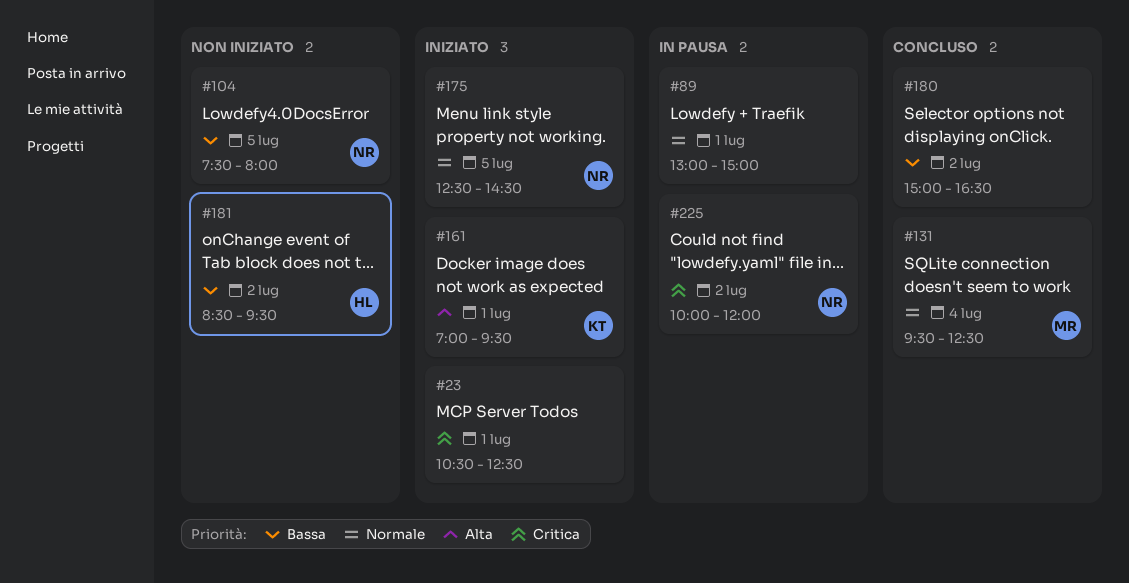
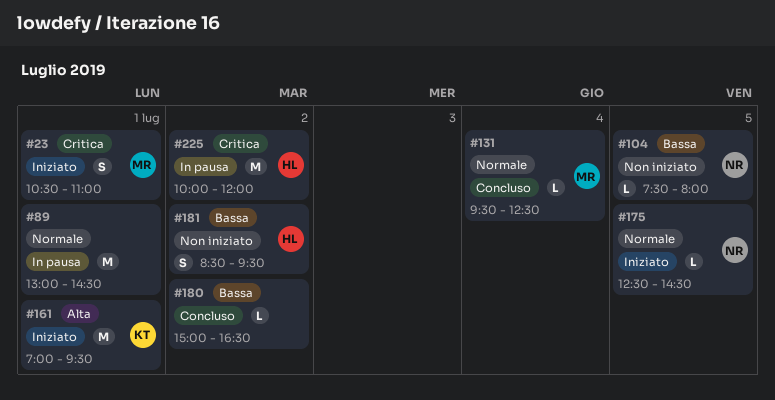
#23, owner: none -> MR
#23, ends: 12:30 -> 11:00
#89, ends: 15:00 -> 14:30
#225, owner: NR -> HL

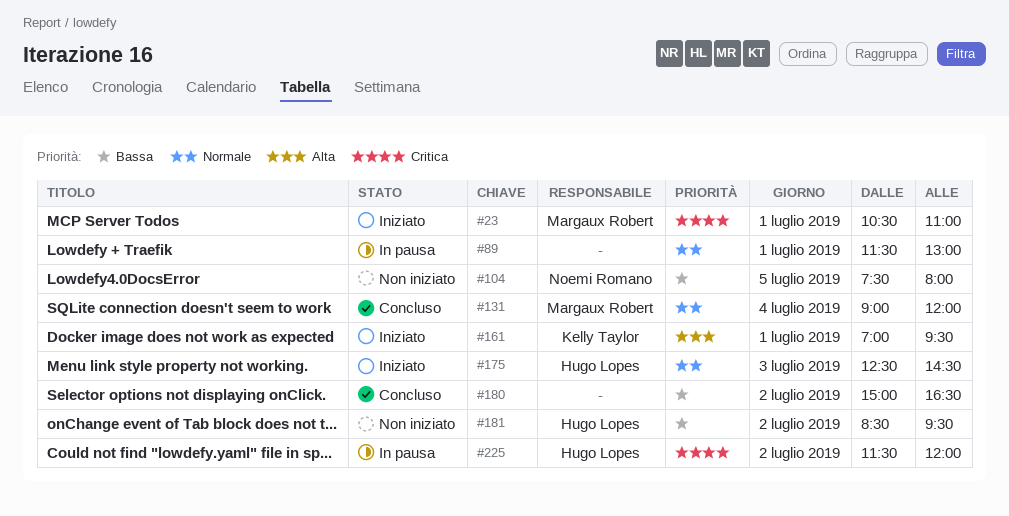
#89, begins: 13:00 -> 11:30
#89, ends: 14:30 -> 13:00
#131, begins: 09:30 -> 09:00
#131, ends: 12:30 -> 12:00
#175, owner: Noemi Romano -> Hugo Lopes
#175, day: Jul 5 -> Jul 3
#225, begins: 10:00 -> 11:30

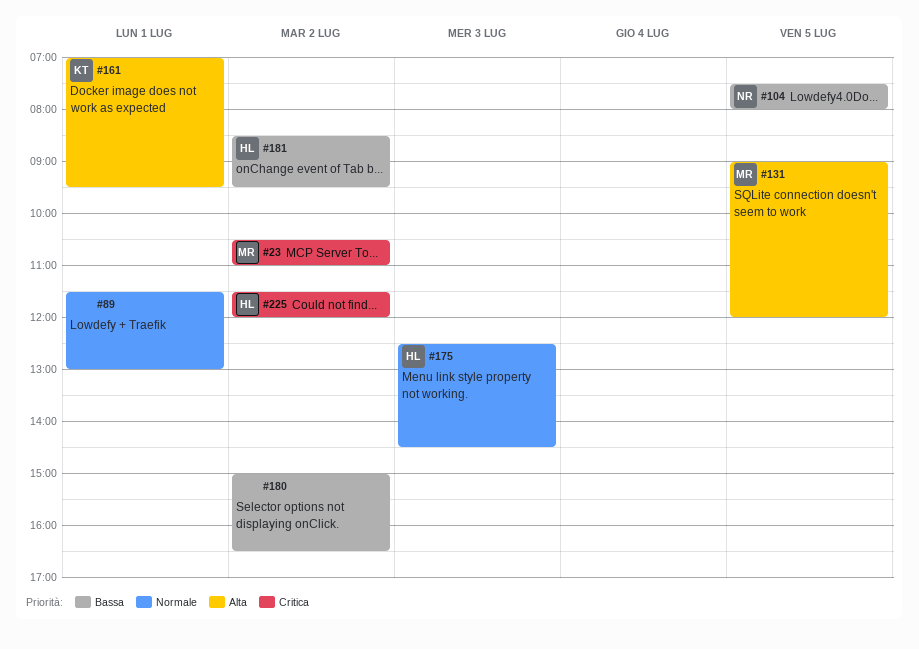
#23, day: Jul 1 -> Jul 2
#131, priority: Normale -> Alta
#131, day: Jul 4 -> Jul 5

